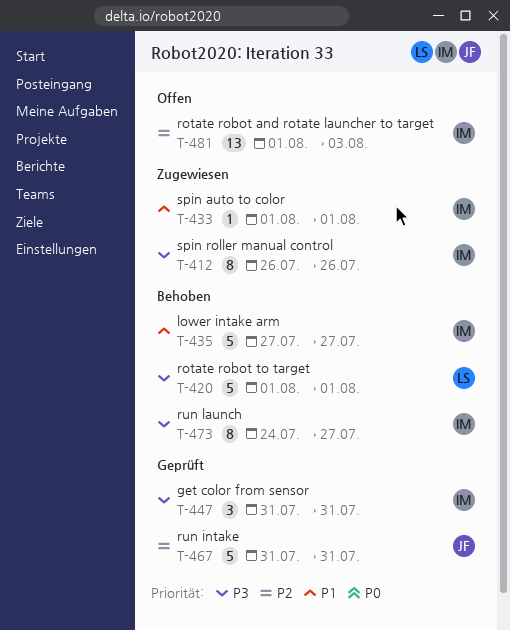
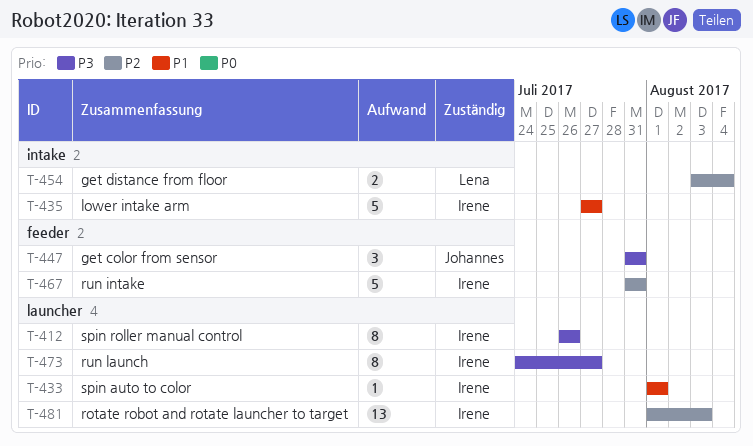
T-420: present -> none
T-447, owner: Irene -> Johannes
T-454: none -> present
T-467, owner: Johannes -> Irene

